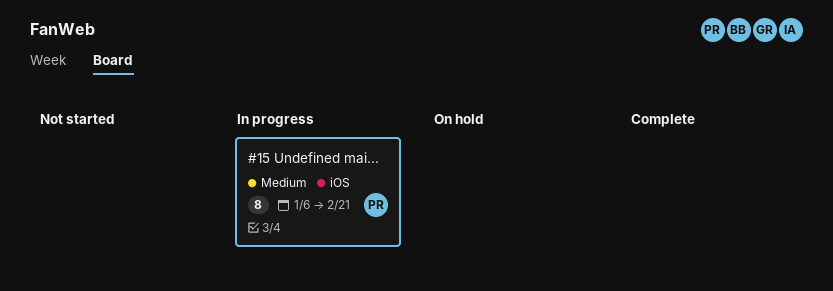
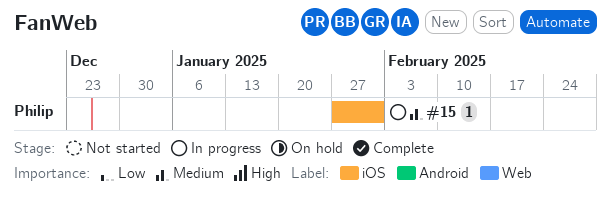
#15, estimate: 8 -> 1
#15, start: Jan 6 -> Jan 27
#15, due: Feb 21 -> Jan 31

